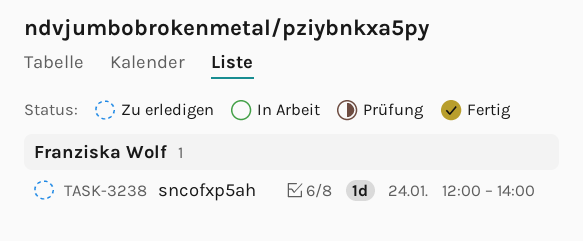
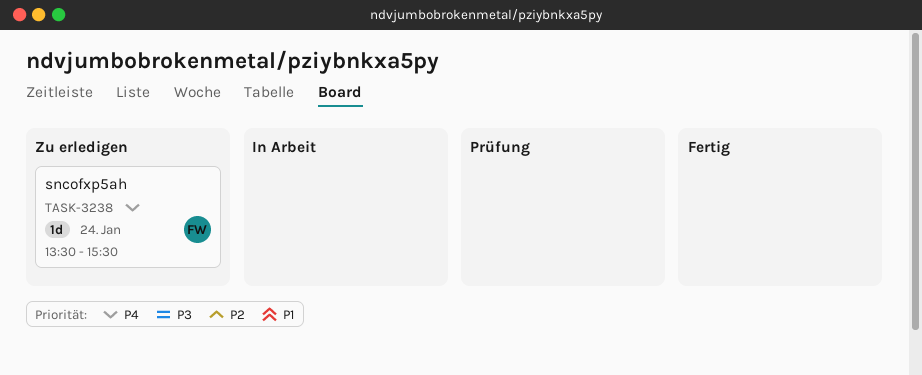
TASK-3238, begins: 12:00 -> 13:30
TASK-3238, ends: 14:00 -> 15:30

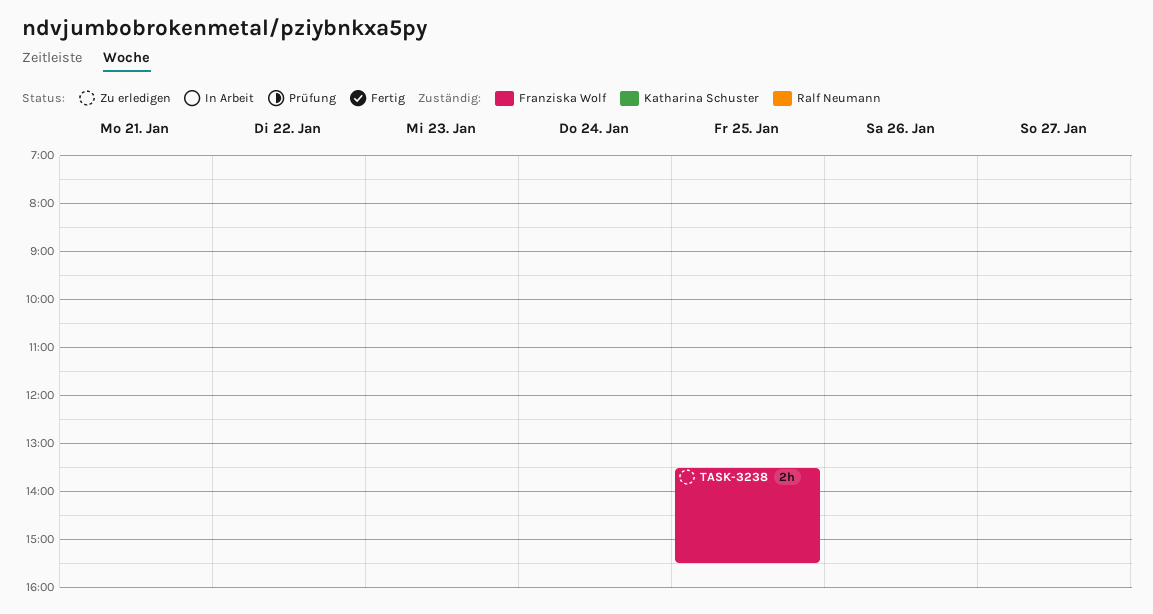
TASK-3238, estimate: 1d -> 2h
TASK-3238, day: Jan 24 -> Jan 25

